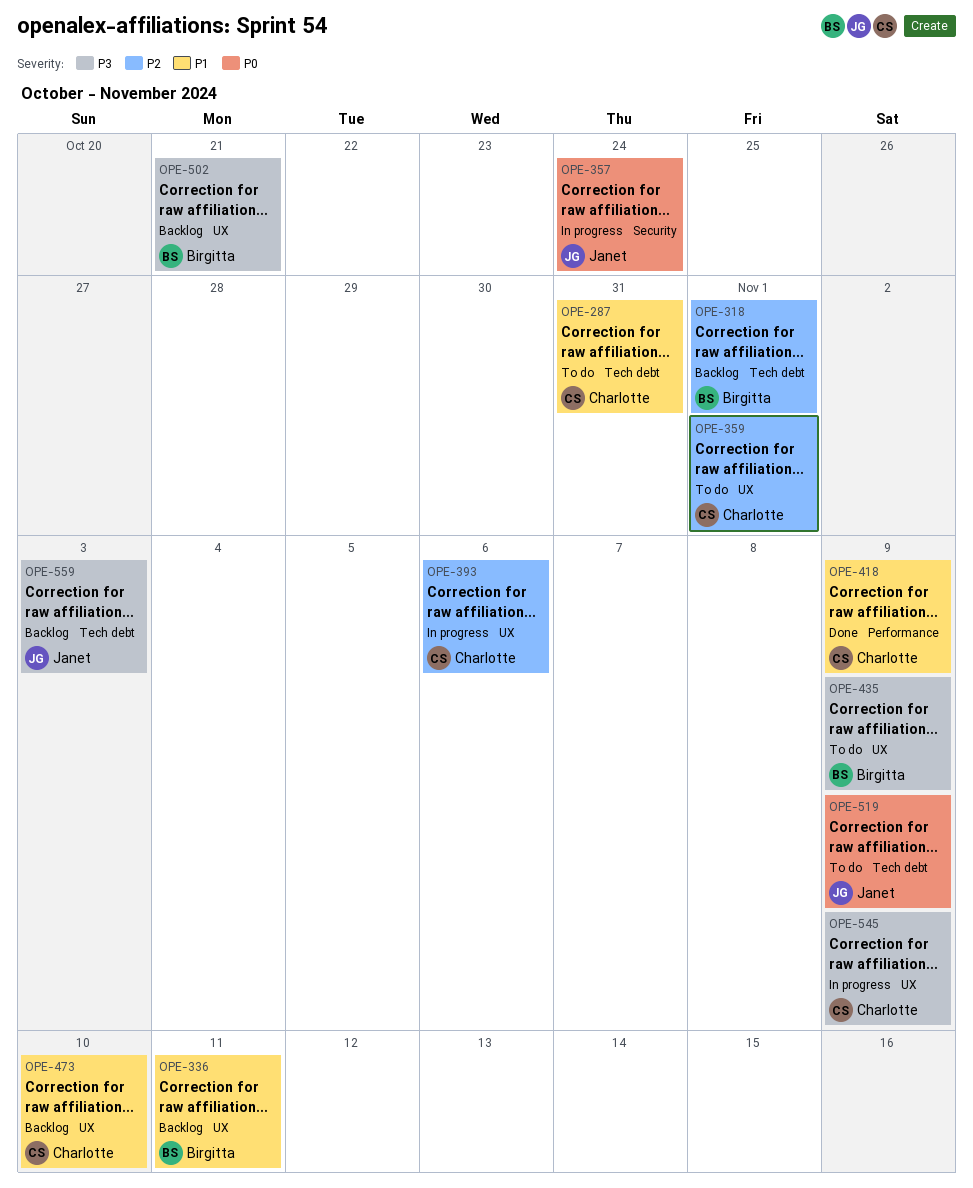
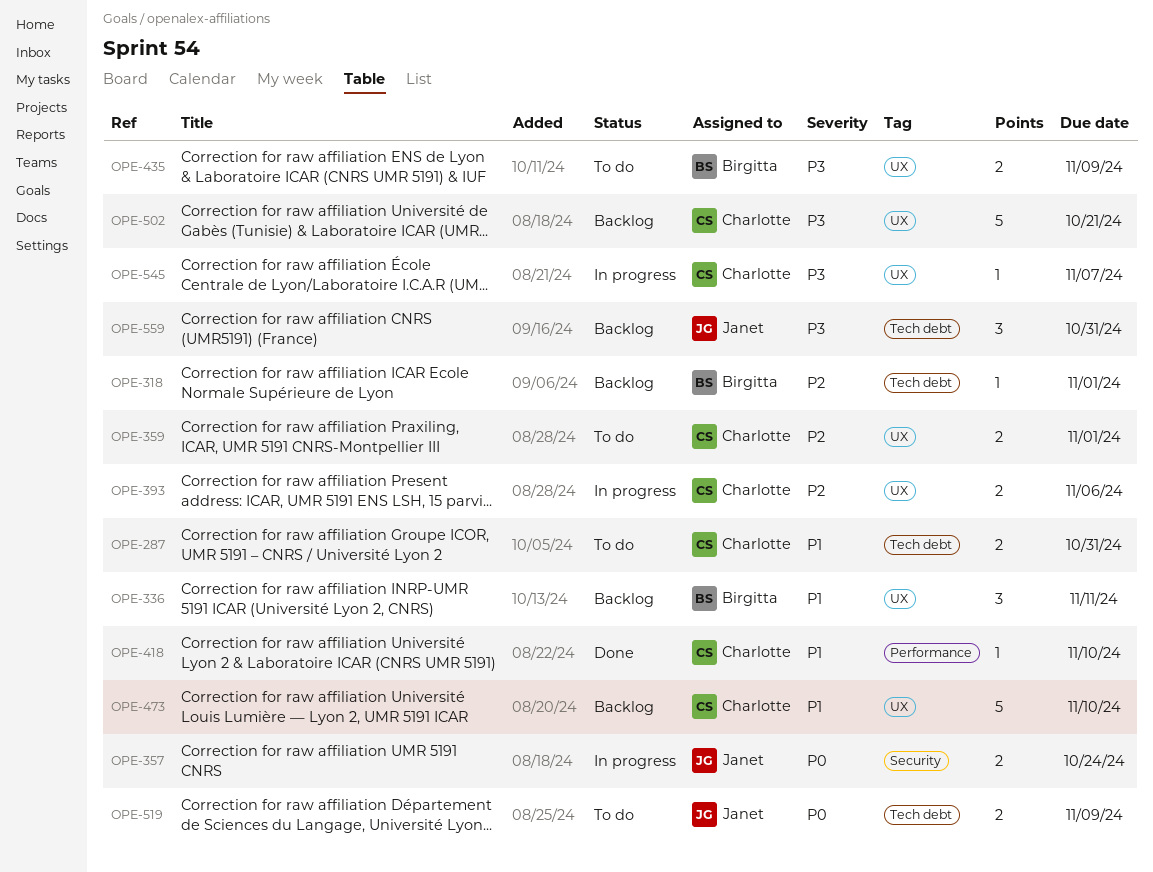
OPE-418, due: Nov 9 -> Nov 10
OPE-502, owner: Birgitta -> Charlotte
OPE-545, due: Nov 9 -> Nov 7
OPE-559, due: Nov 3 -> Oct 31

